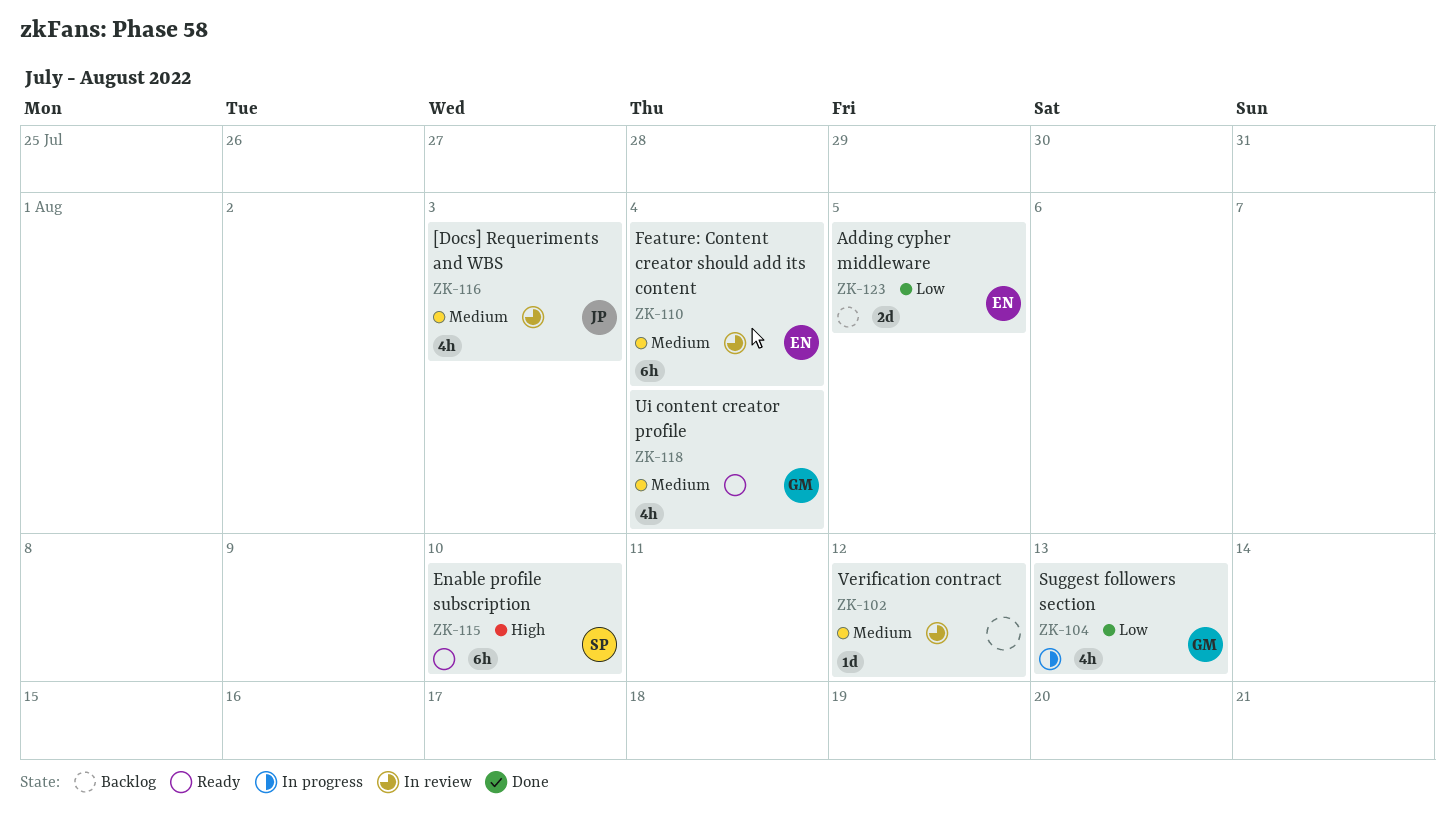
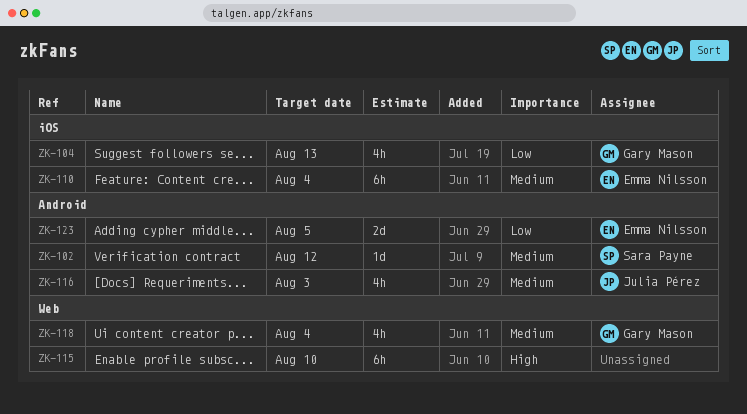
ZK-102, owner: none -> Sara Payne
ZK-115, owner: Sara Payne -> none

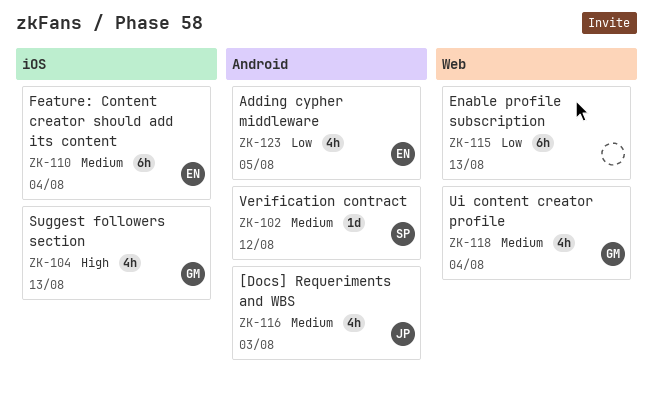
ZK-104, priority: Low -> High
ZK-115, priority: High -> Low
ZK-115, due: Aug 10 -> Aug 13
ZK-123, estimate: 2d -> 4h

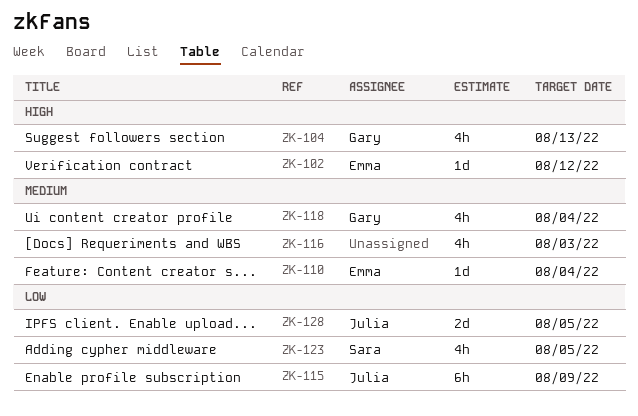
ZK-102, owner: Sara -> Emma
ZK-102, priority: Medium -> High
ZK-110, estimate: 6h -> 1d
ZK-115, owner: none -> Julia
ZK-115, due: Aug 13 -> Aug 9
ZK-116, owner: Julia -> none
ZK-123, owner: Emma -> Sara
ZK-128: none -> present

